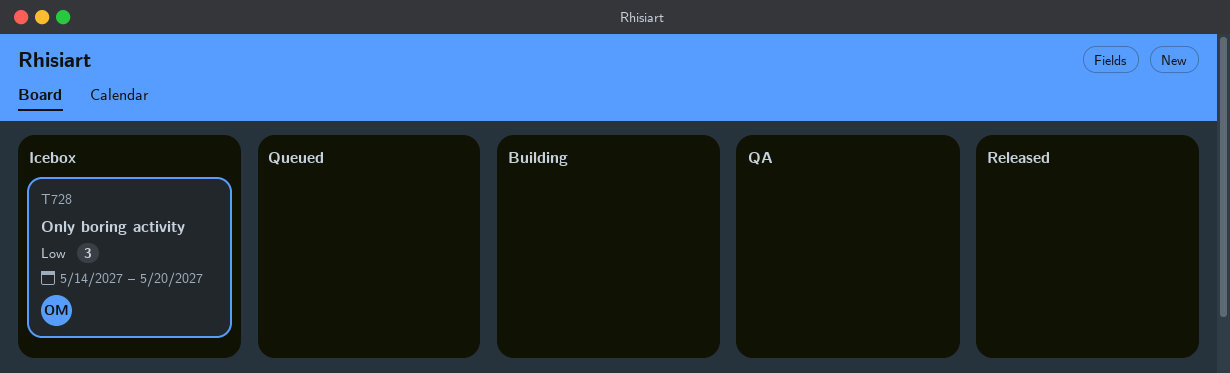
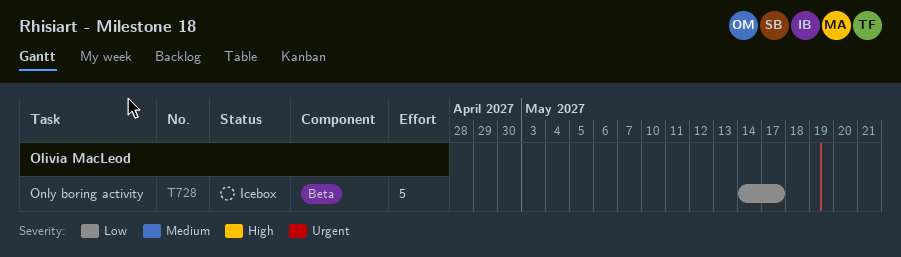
T728, estimate: 3 -> 5
T728, due: May 20 -> May 17

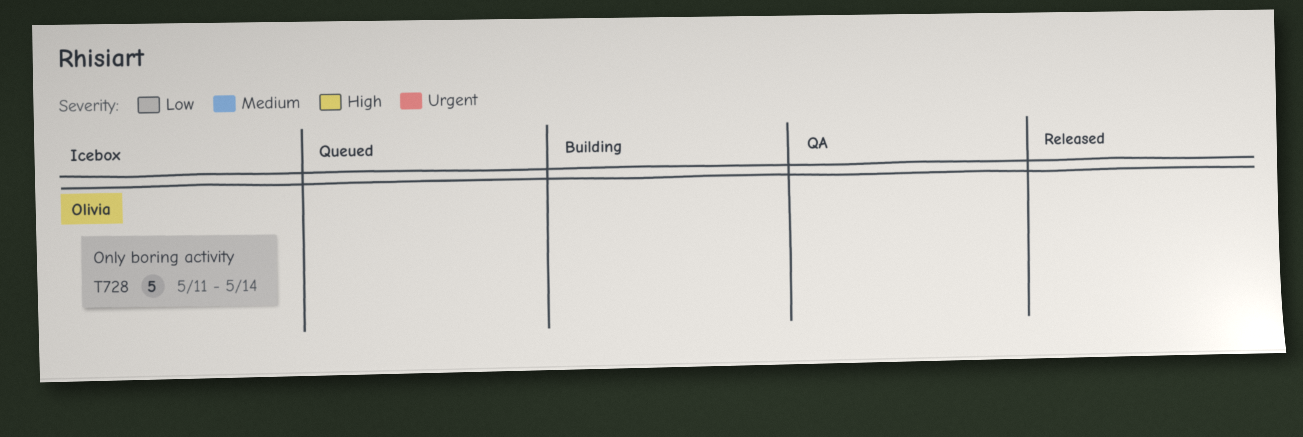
T728, start: May 14 -> May 11
T728, due: May 17 -> May 14

